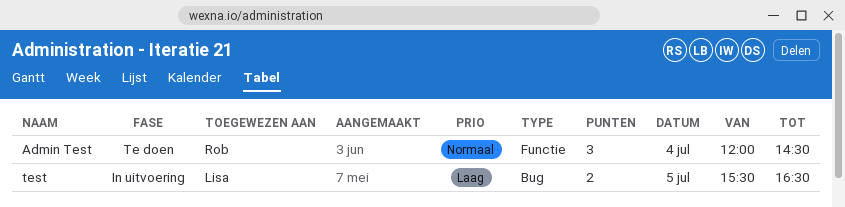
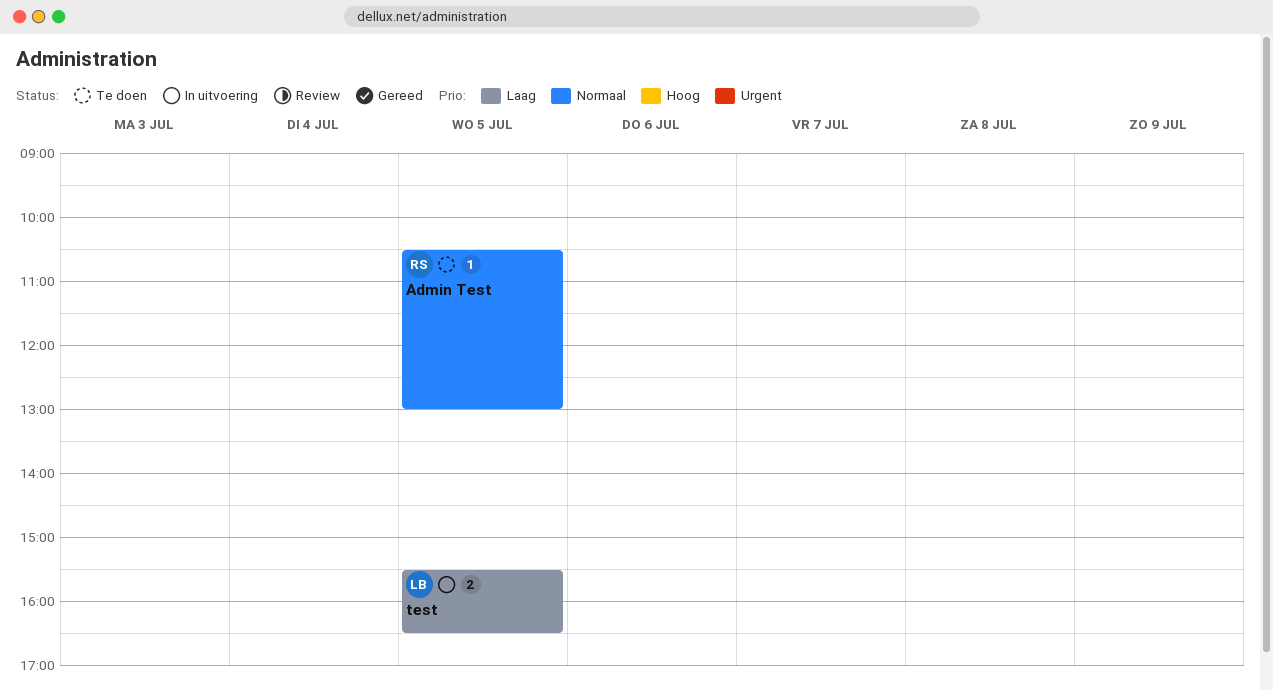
Admin Test, estimate: 3 -> 1
Admin Test, day: Jul 4 -> Jul 5
Admin Test, begins: 12:00 -> 10:30
Admin Test, ends: 14:30 -> 13:00

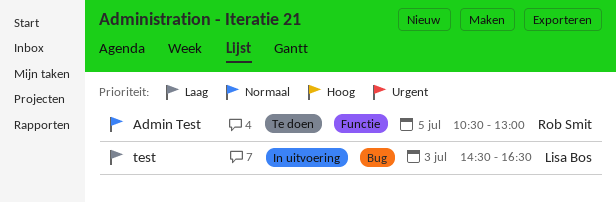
test, day: Jul 5 -> Jul 3
test, begins: 15:30 -> 14:30

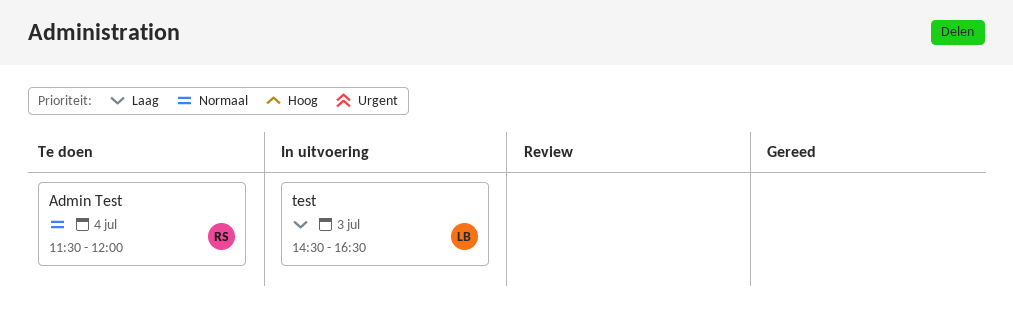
Admin Test, day: Jul 5 -> Jul 4
Admin Test, begins: 10:30 -> 11:30
Admin Test, ends: 13:00 -> 12:00

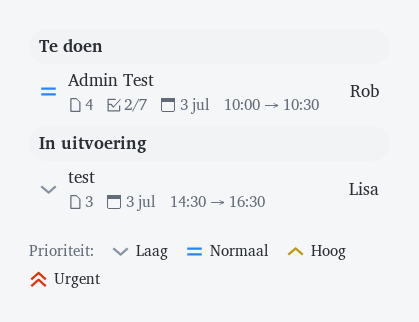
Admin Test, day: Jul 4 -> Jul 3
Admin Test, begins: 11:30 -> 10:00
Admin Test, ends: 12:00 -> 10:30

